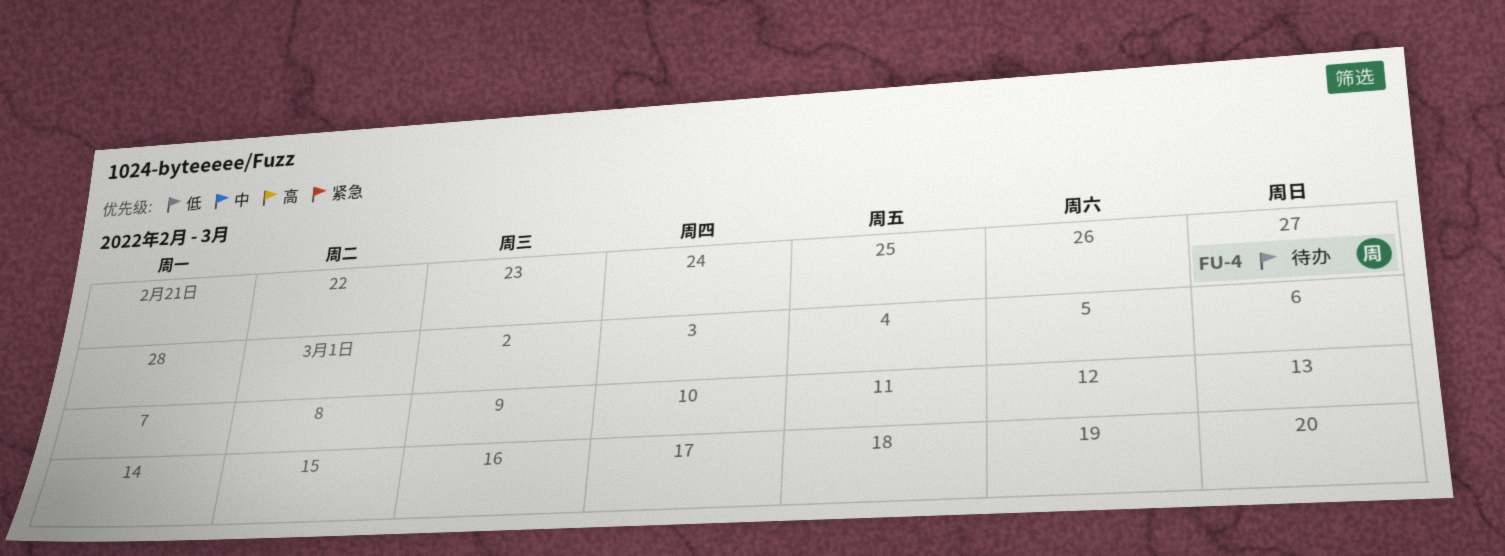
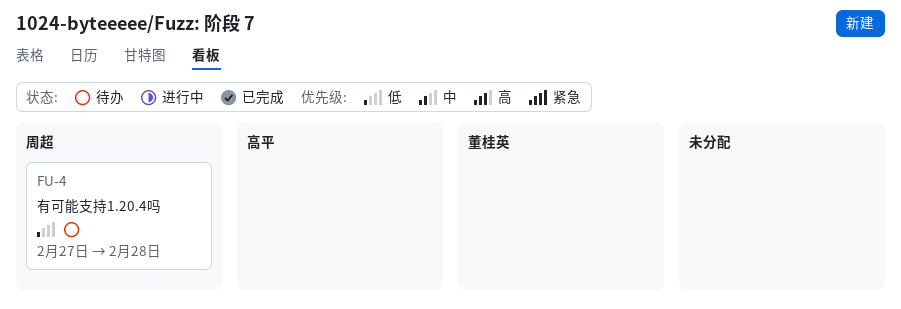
FU-4, due: Feb 27 -> Feb 28

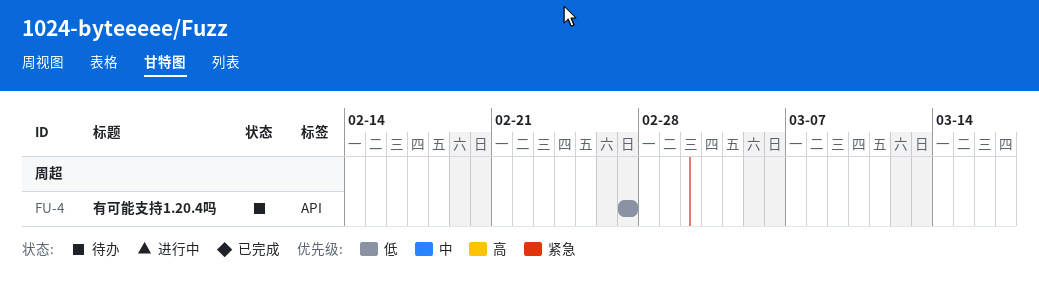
FU-4, due: Feb 28 -> Feb 27

